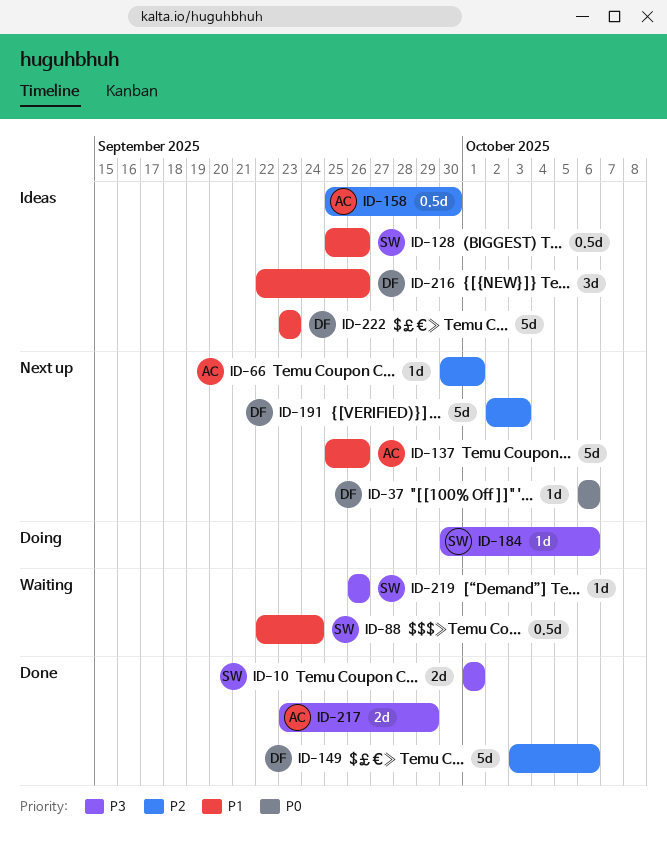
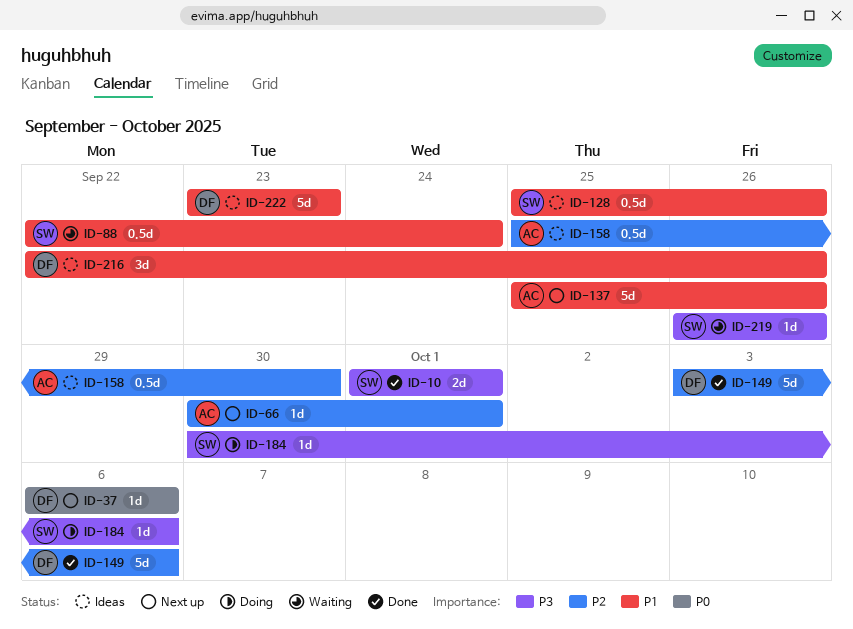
ID-191: present -> none
ID-217: present -> none

